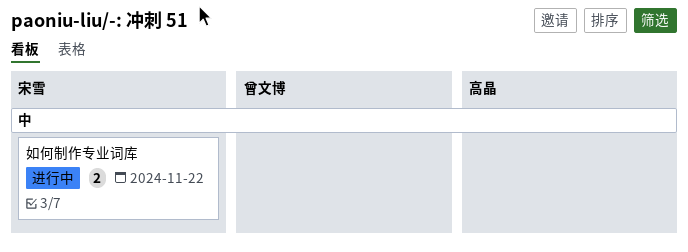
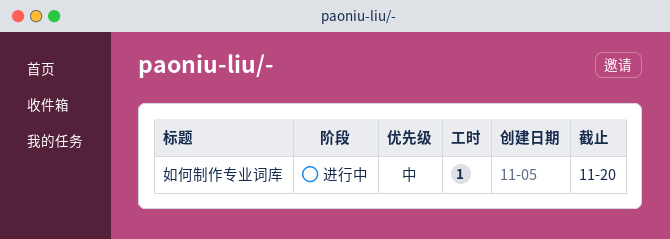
如何制作专业词库, estimate: 2 -> 1
如何制作专业词库, due: Nov 22 -> Nov 20

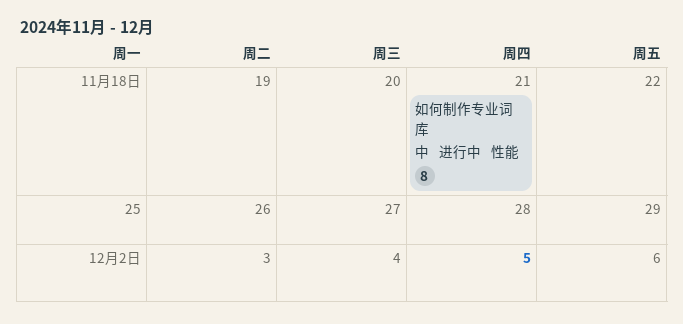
如何制作专业词库, estimate: 1 -> 8
如何制作专业词库, due: Nov 20 -> Nov 21

